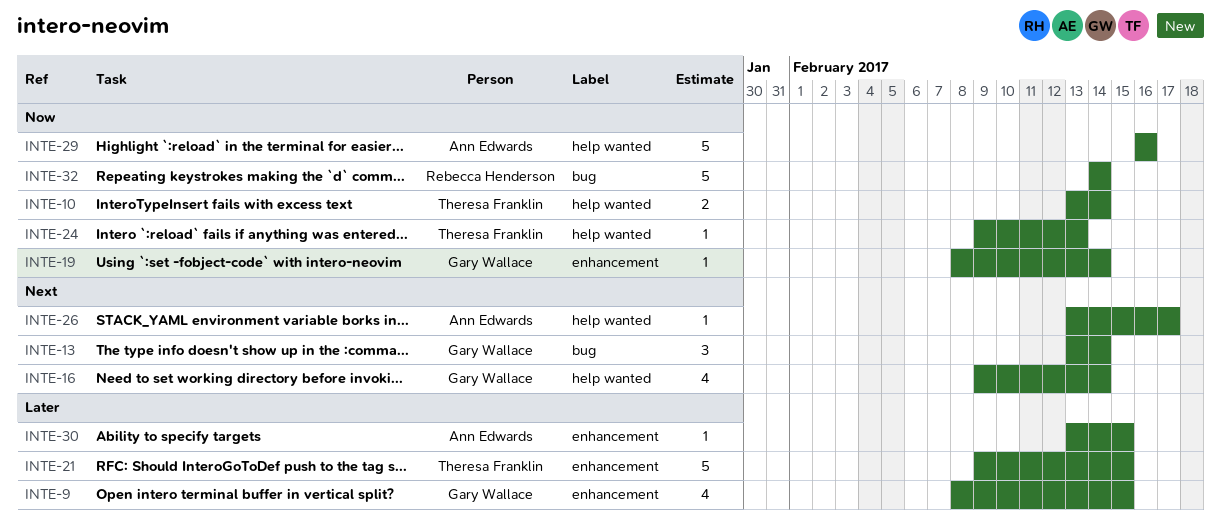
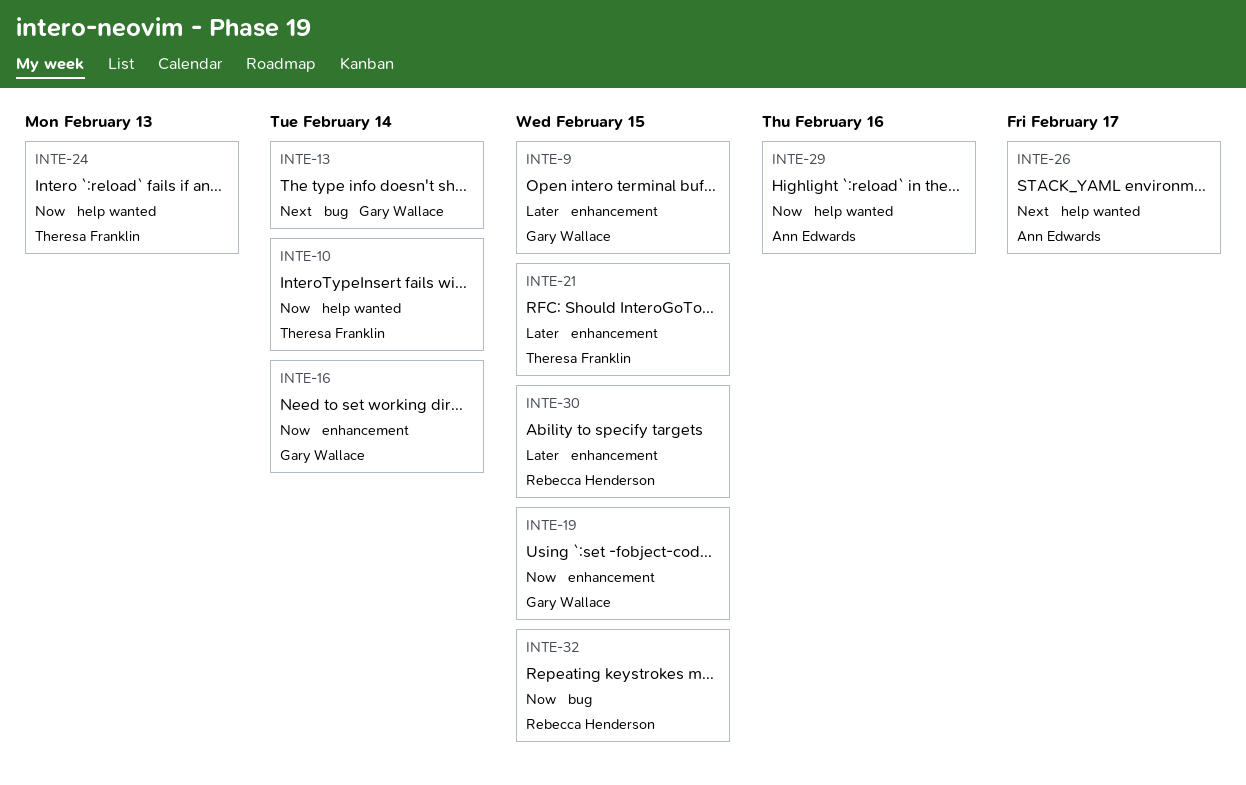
INTE-16, priority: Next -> Now
INTE-16, label: help wanted -> enhancement
INTE-19, due: Feb 14 -> Feb 15
INTE-30, owner: Ann Edwards -> Rebecca Henderson
INTE-32, due: Feb 14 -> Feb 15

